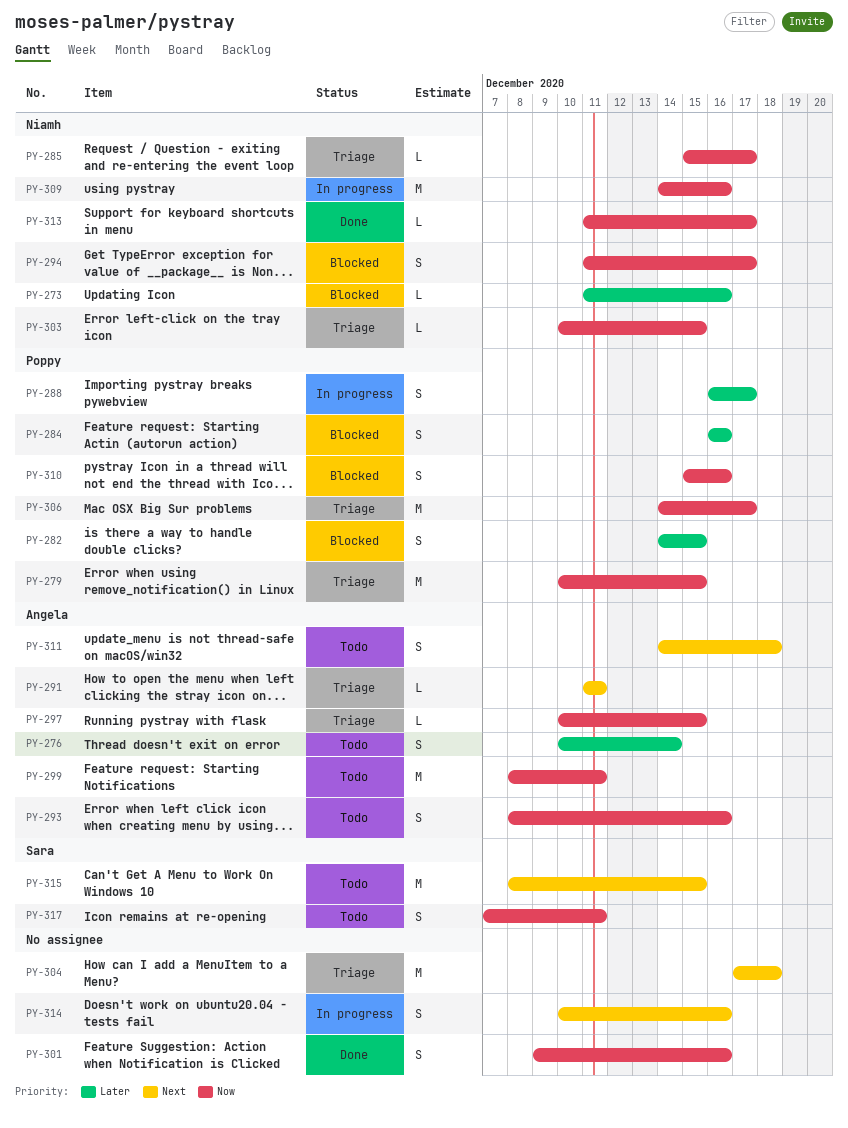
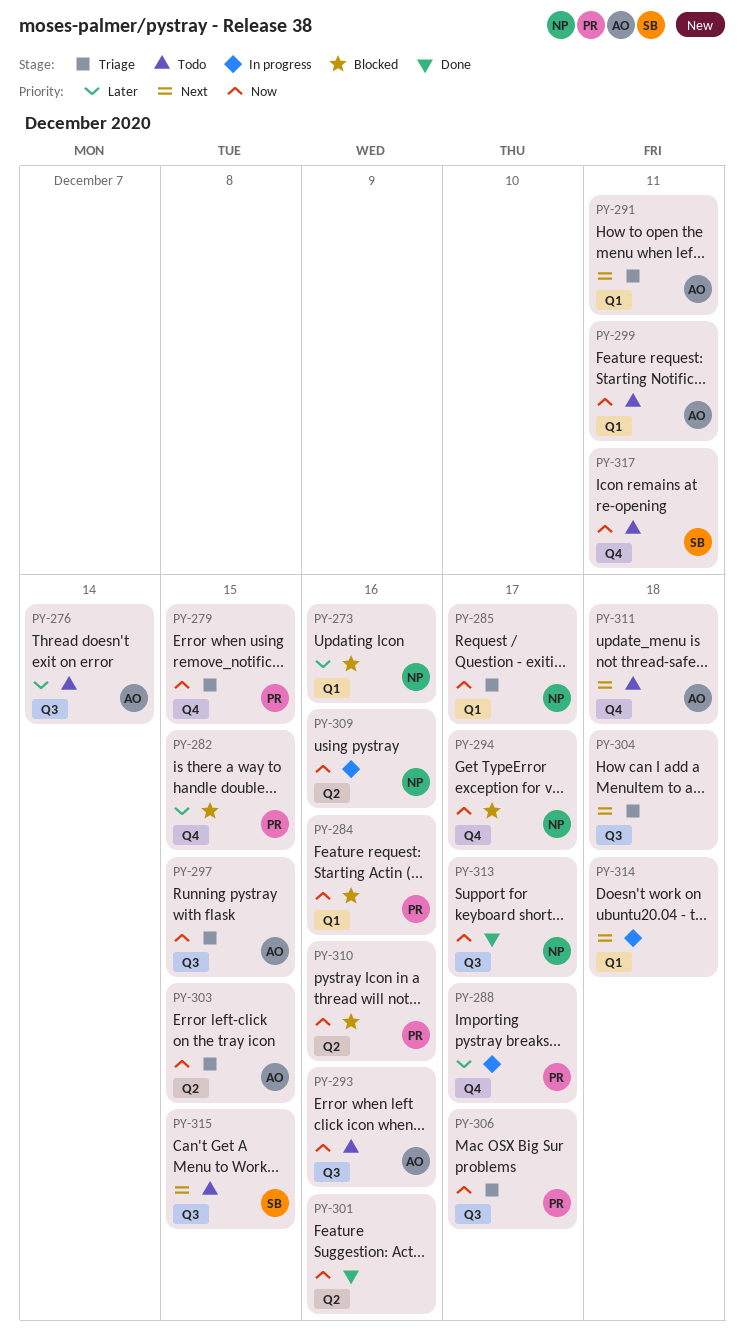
PY-284, priority: Later -> Now
PY-303, owner: Niamh -> Angela
PY-314, due: Dec 16 -> Dec 18

